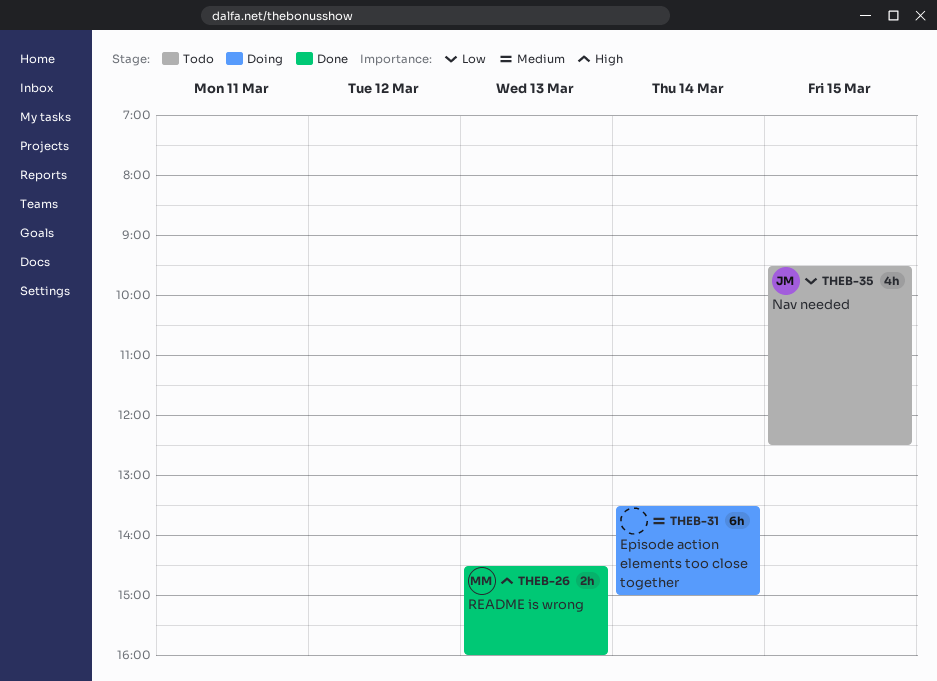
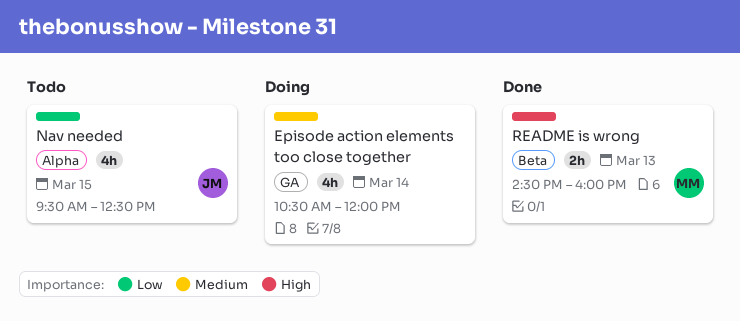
Episode action elements too close together, estimate: 6h -> 4h
Episode action elements too close together, begins: 13:30 -> 10:30
Episode action elements too close together, ends: 15:00 -> 12:00

